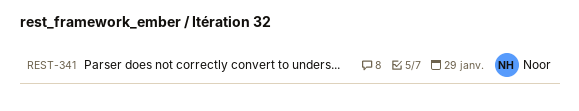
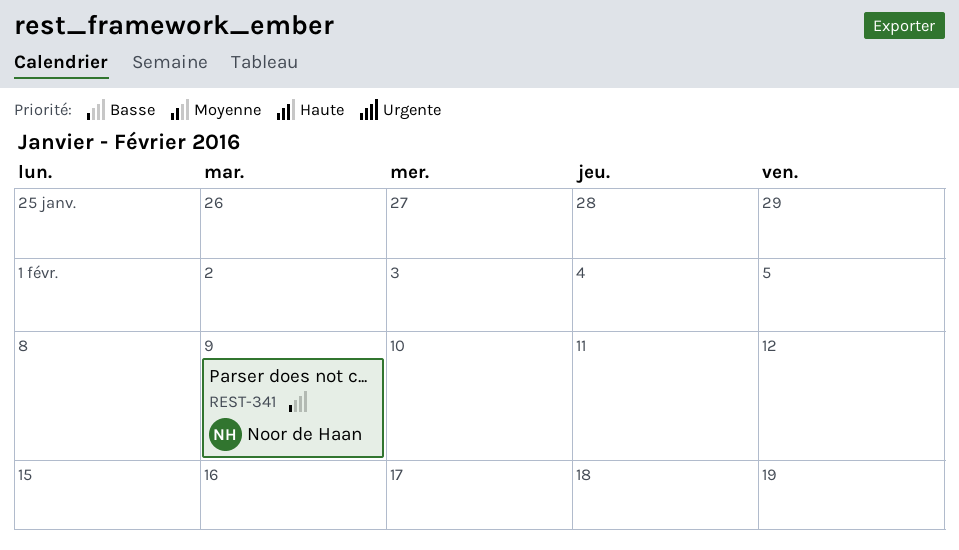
REST-341, due: Jan 29 -> Feb 9

